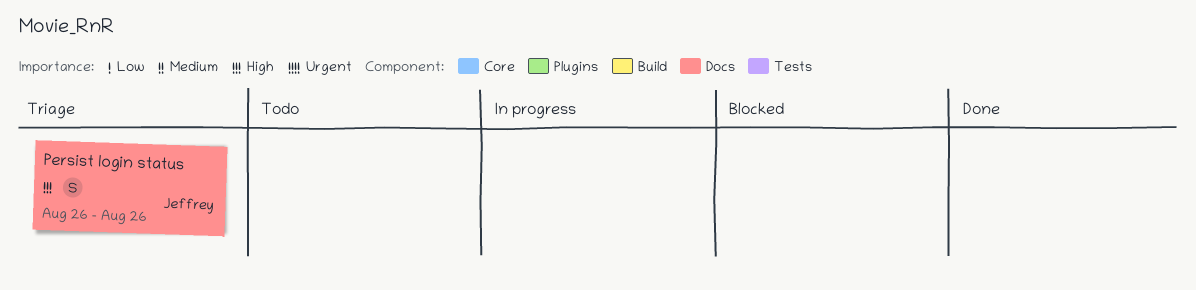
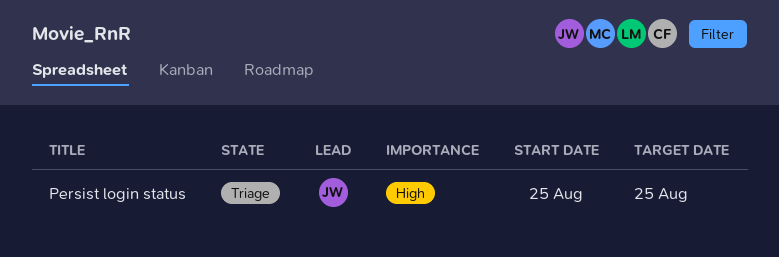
Persist login status, start: Aug 26 -> Aug 25
Persist login status, due: Aug 26 -> Aug 25

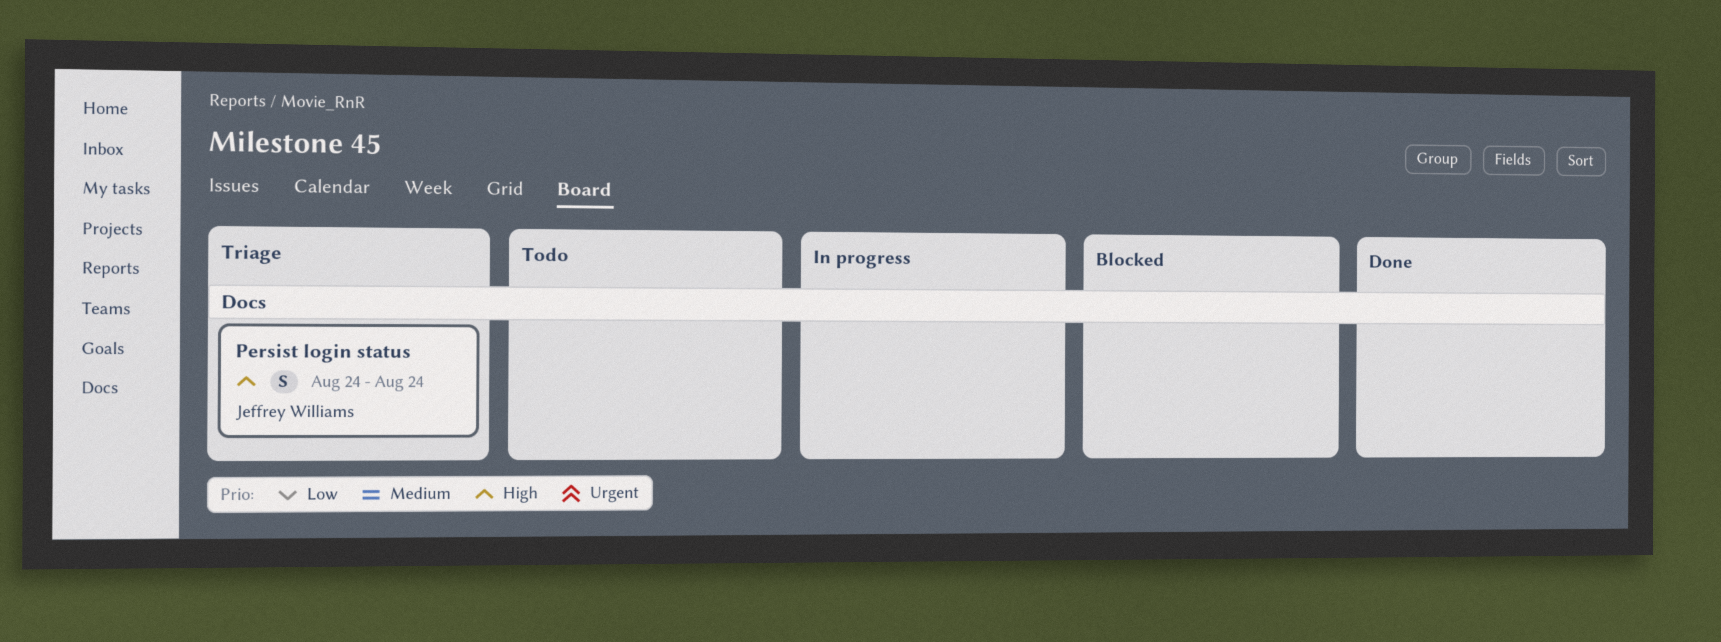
Persist login status, start: Aug 25 -> Aug 24
Persist login status, due: Aug 25 -> Aug 24

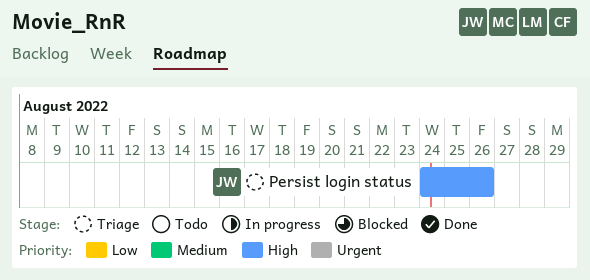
Persist login status, due: Aug 24 -> Aug 26

